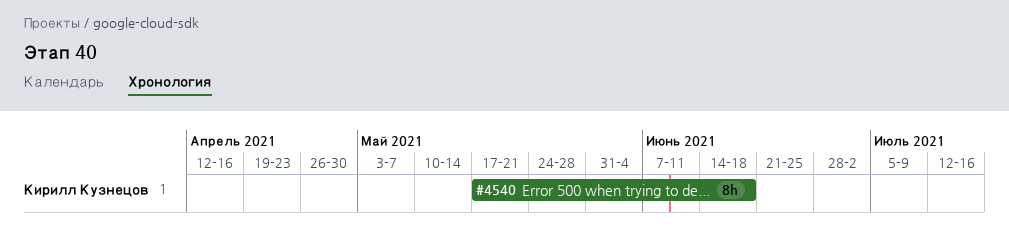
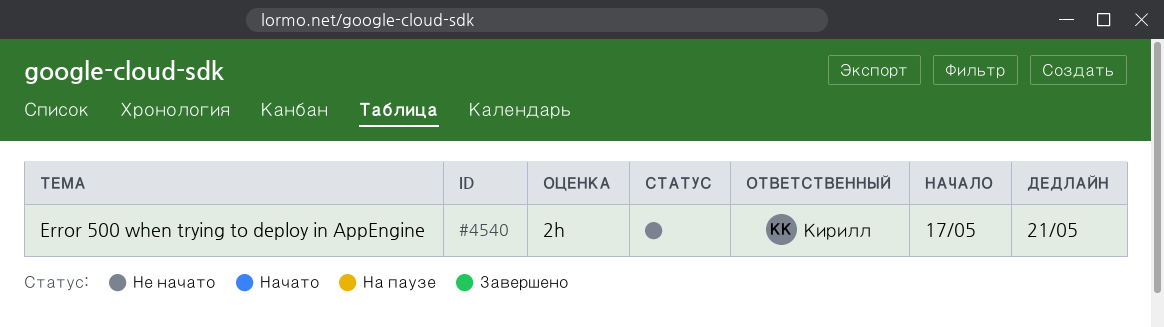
#4540, estimate: 8h -> 2h
#4540, due: Jun 18 -> May 21

